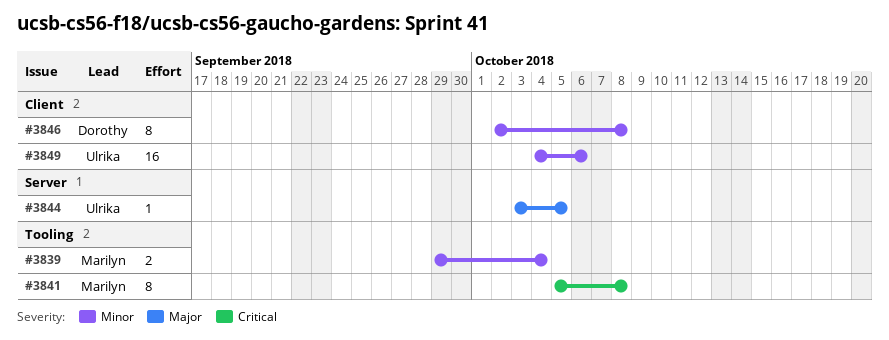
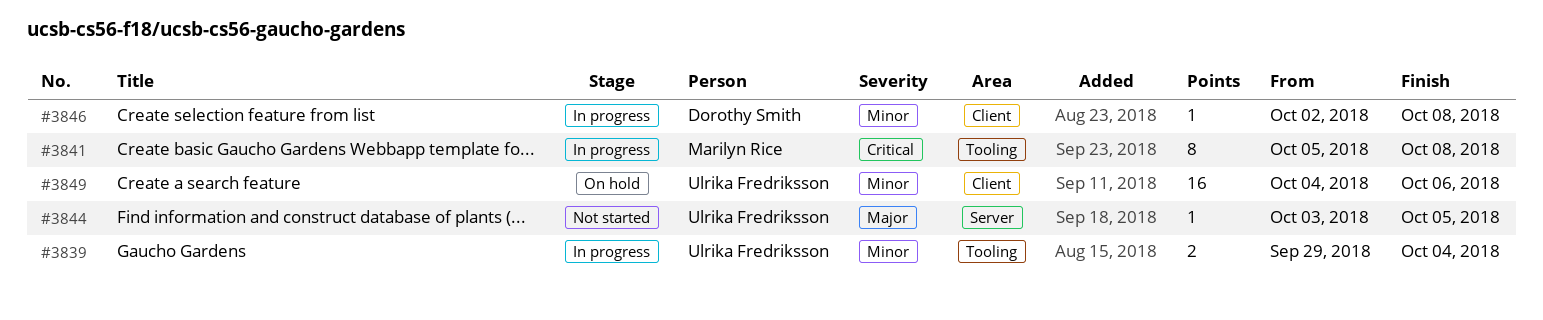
#3839, owner: Marilyn Rice -> Ulrika Fredriksson
#3846, estimate: 8 -> 1

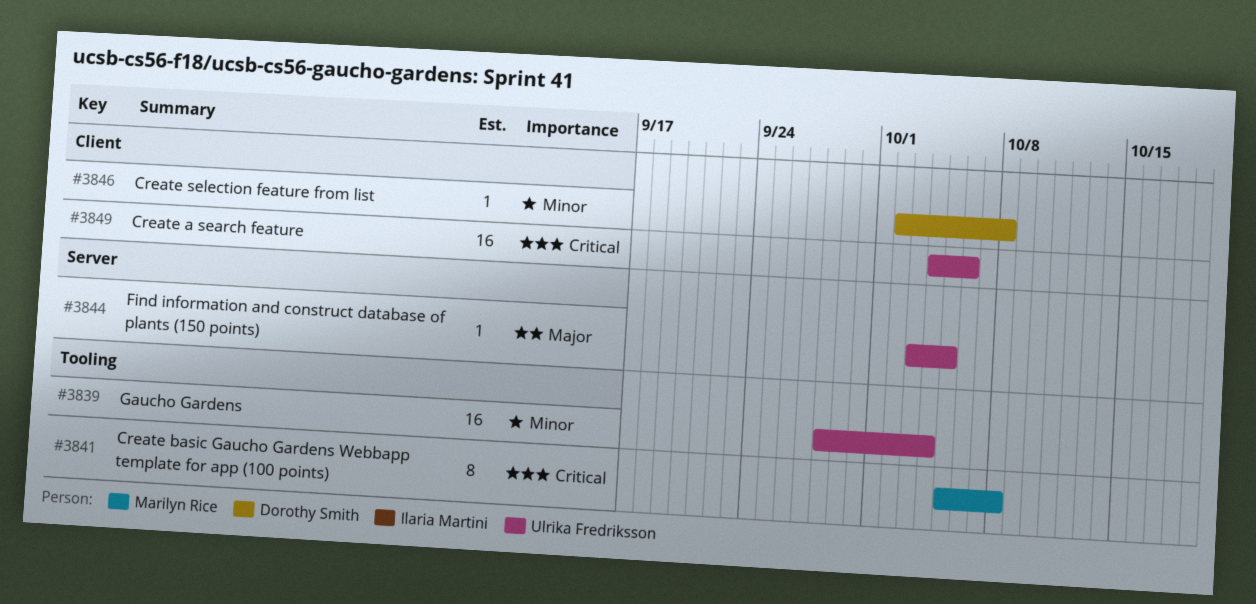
#3839, estimate: 2 -> 16
#3839, start: Sep 29 -> Sep 28
#3849, priority: Minor -> Critical

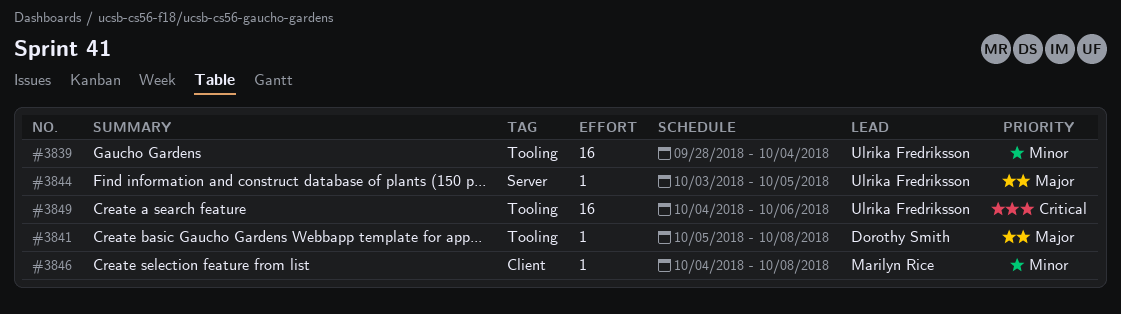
#3841, owner: Marilyn Rice -> Dorothy Smith
#3841, priority: Critical -> Major
#3841, estimate: 8 -> 1
#3846, owner: Dorothy Smith -> Marilyn Rice
#3846, start: Oct 2 -> Oct 4
#3849, label: Client -> Tooling

